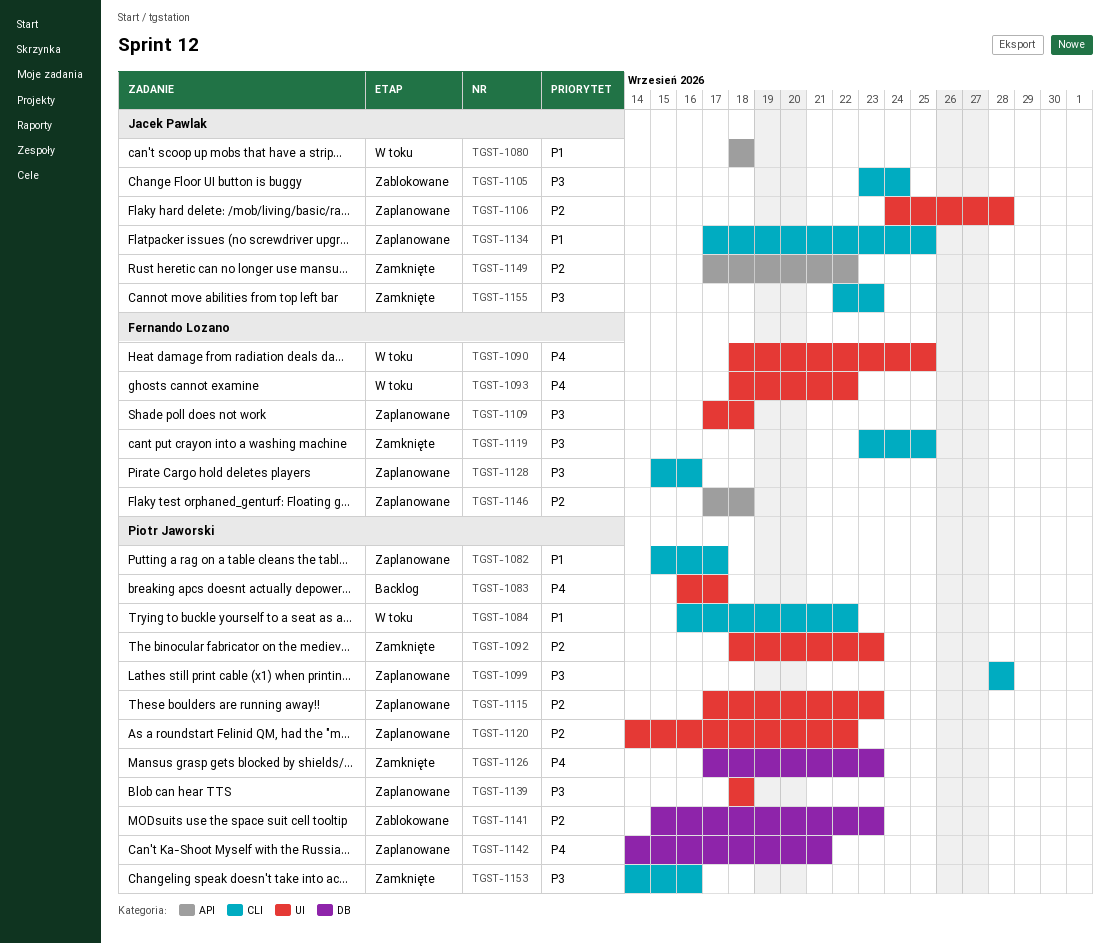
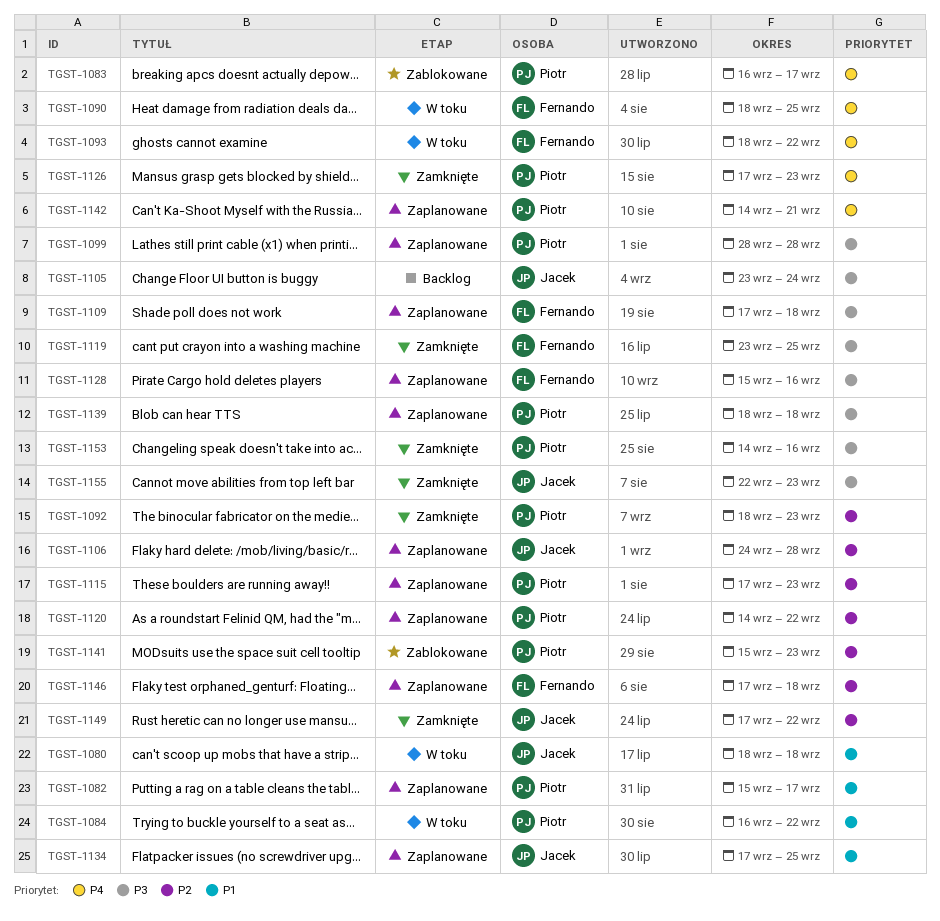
TGST-1083, status: Backlog -> Zablokowane
TGST-1105, status: Zablokowane -> Backlog

